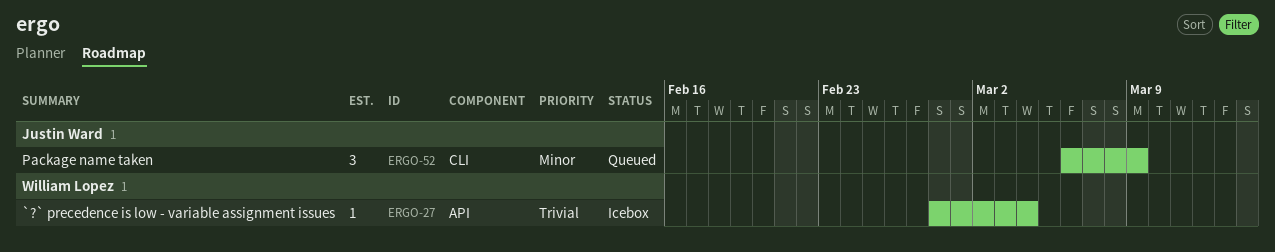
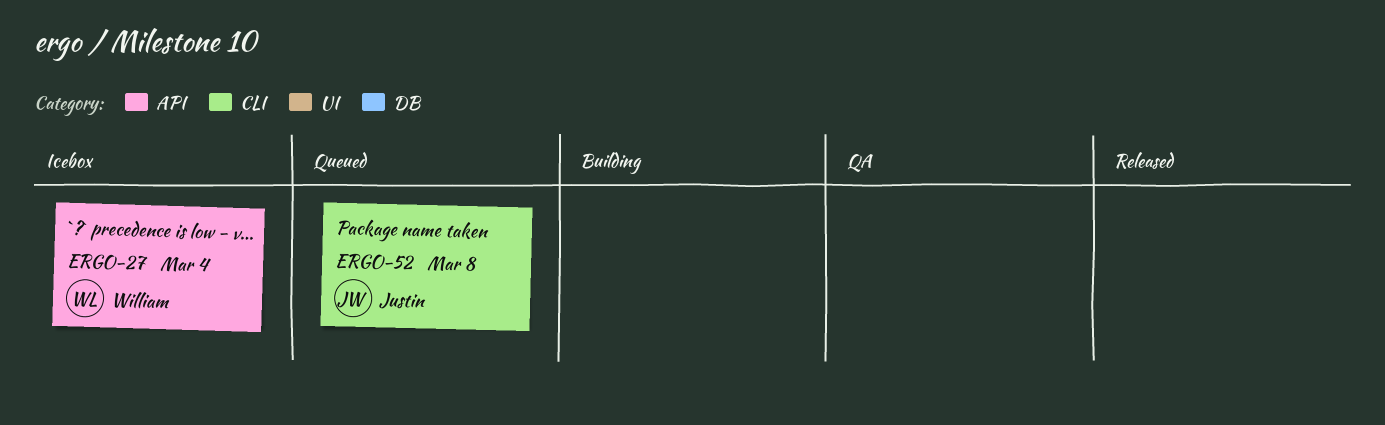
ERGO-52, due: Mar 9 -> Mar 8

